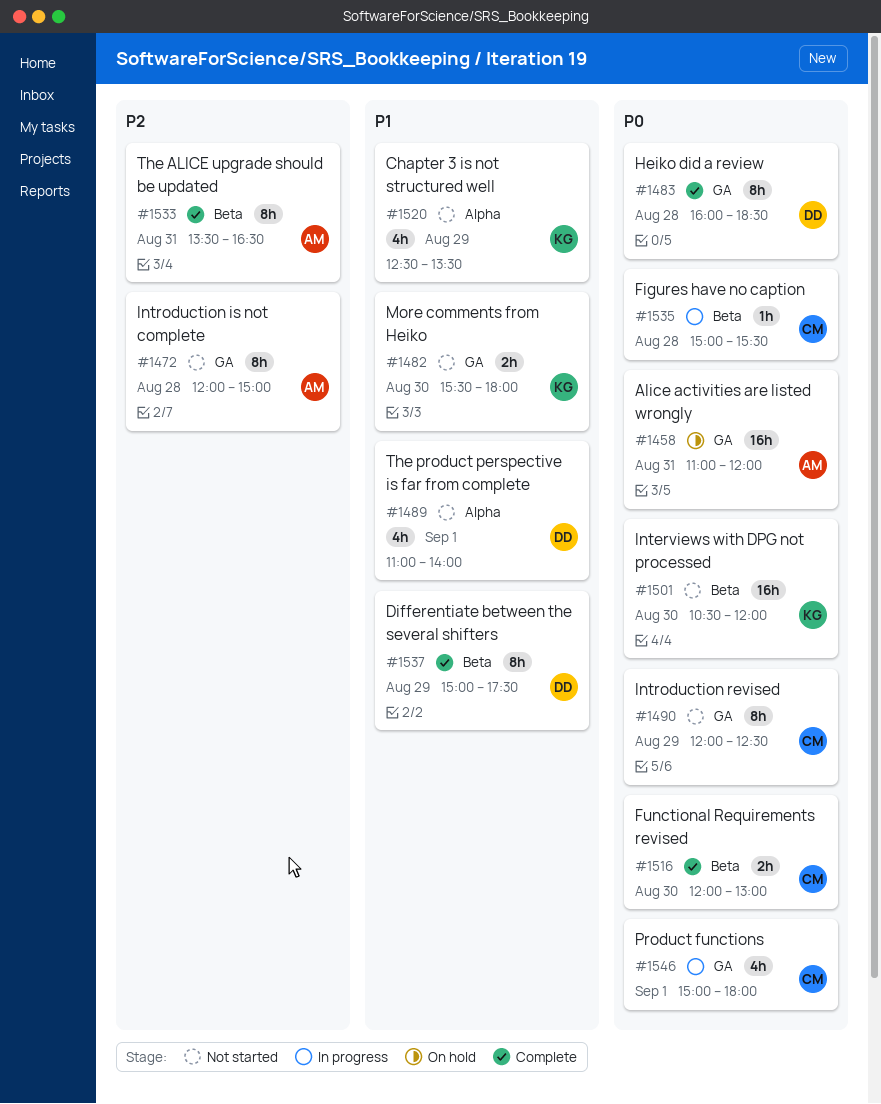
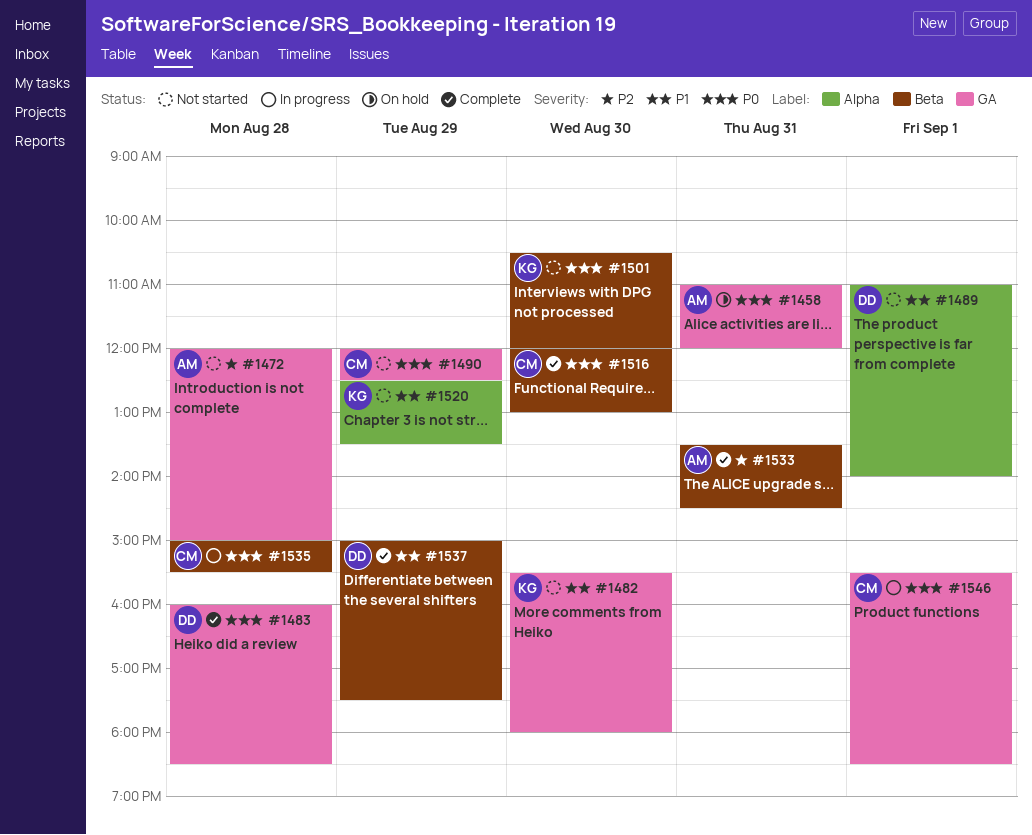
#1533, ends: 16:30 -> 14:30
#1546, begins: 15:00 -> 15:30
#1546, ends: 18:00 -> 18:30

